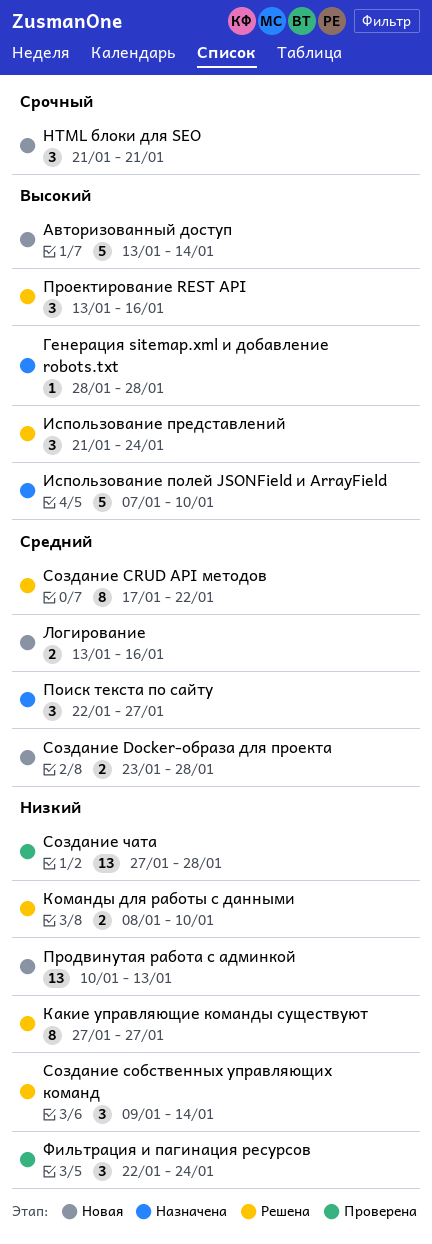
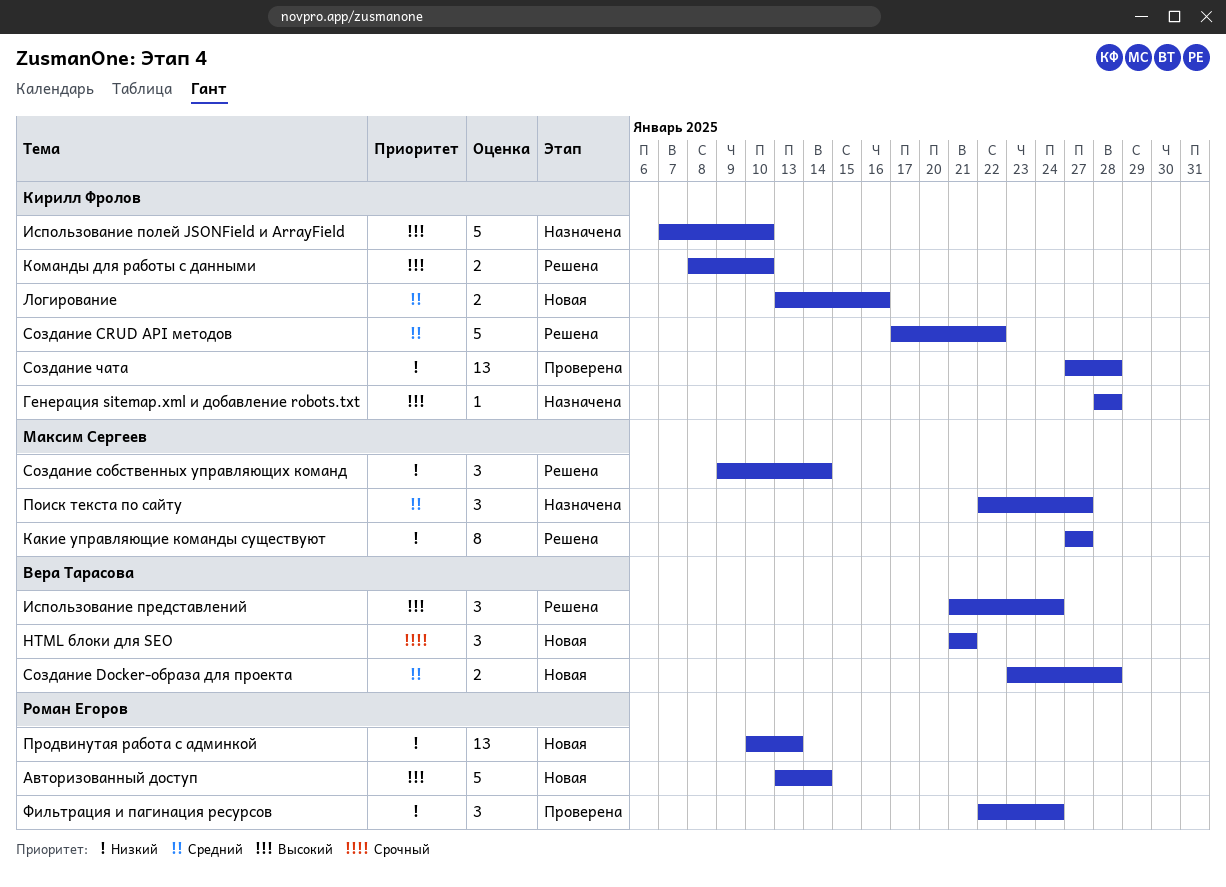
Cоздание CRUD API методов, estimate: 8 -> 5
Команды для работы с данными, priority: Низкий -> Высокий
Проектирование REST API: present -> none

